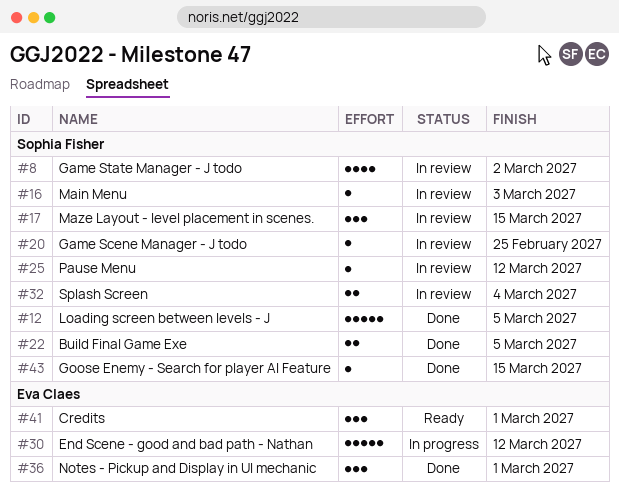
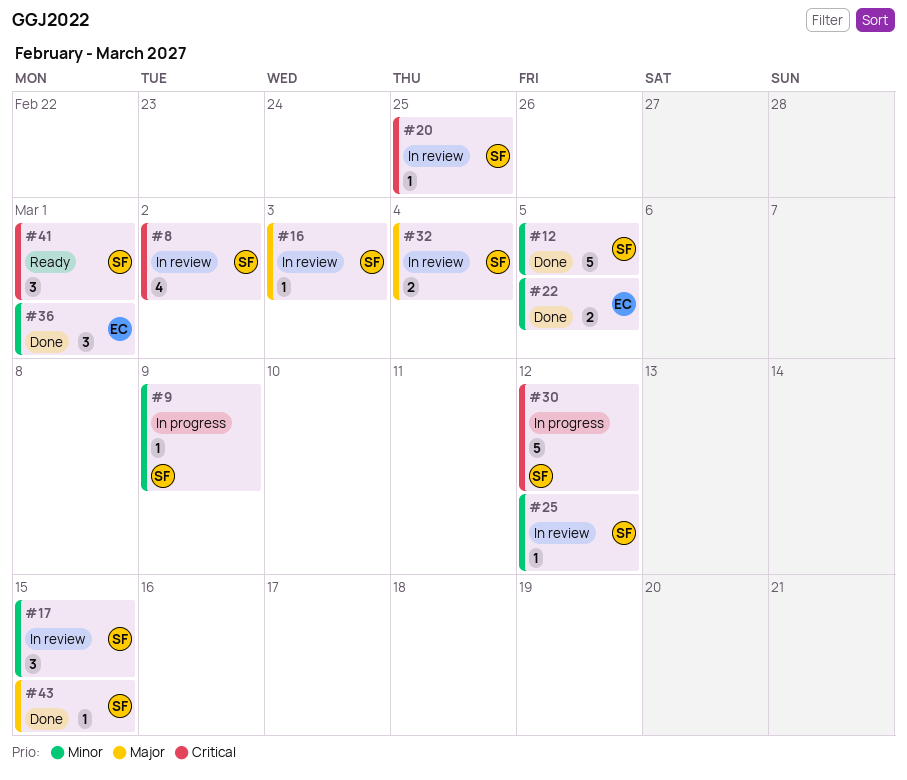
#9: none -> present
#22, owner: Sophia Fisher -> Eva Claes
#30, owner: Eva Claes -> Sophia Fisher
#41, owner: Eva Claes -> Sophia Fisher

